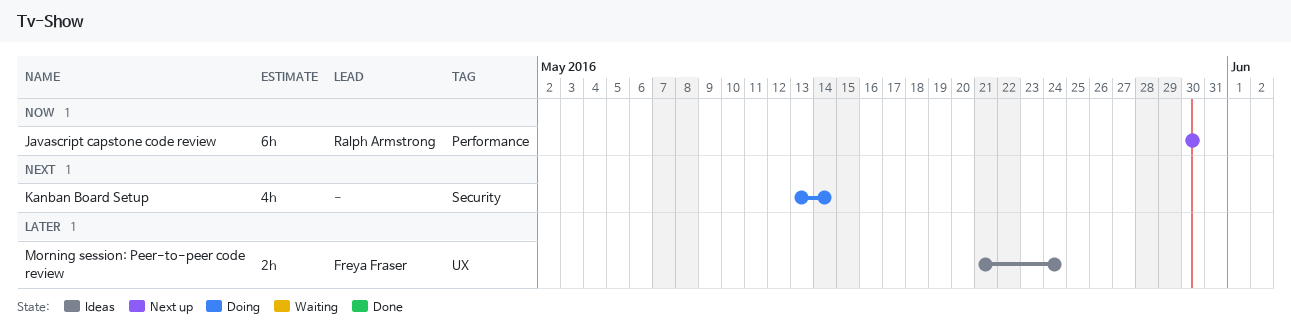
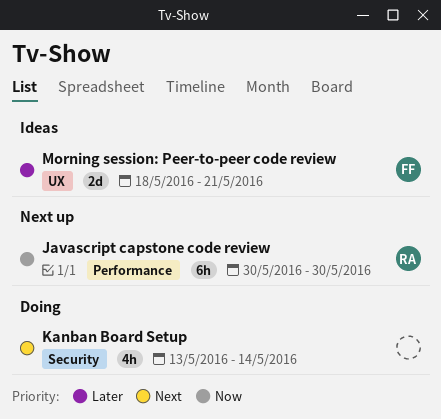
Morning session: Peer-to-peer code review, estimate: 2h -> 2d
Morning session: Peer-to-peer code review, start: May 21 -> May 18
Morning session: Peer-to-peer code review, due: May 24 -> May 21

